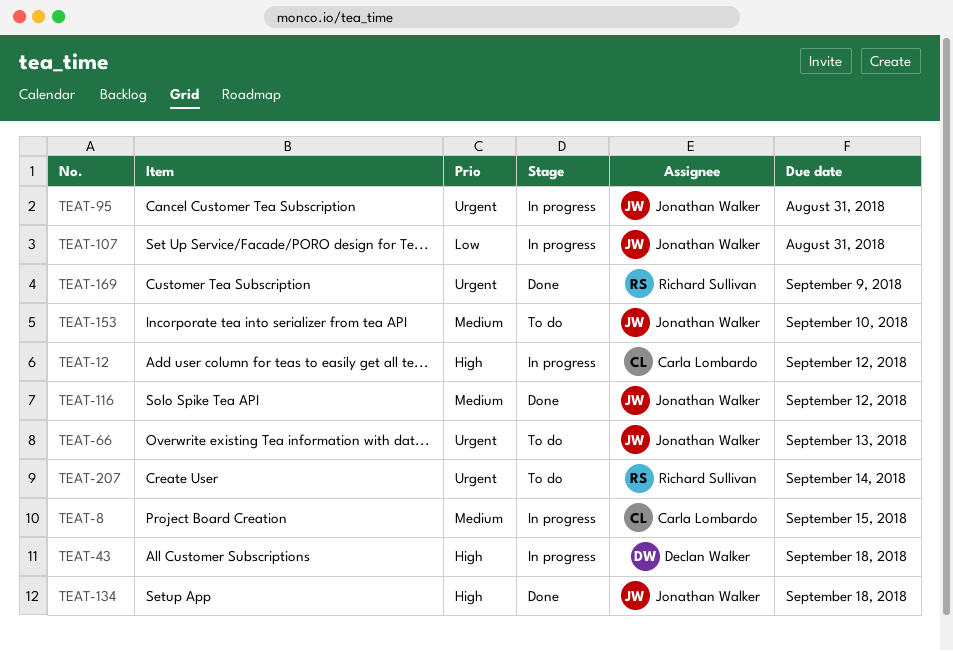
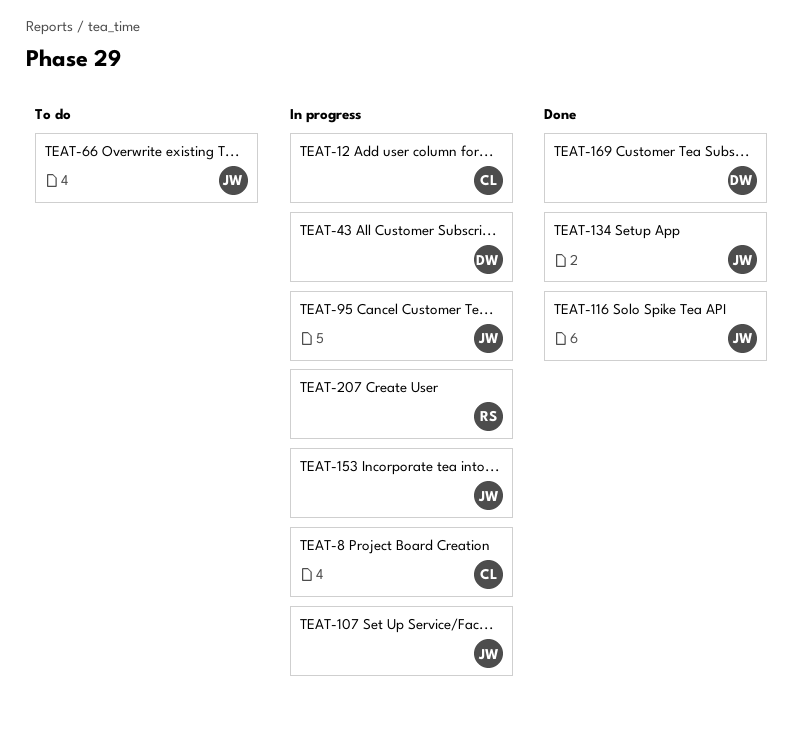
TEAT-153, status: To do -> In progress
TEAT-169, owner: Richard Sullivan -> Declan Walker
TEAT-207, status: To do -> In progress

